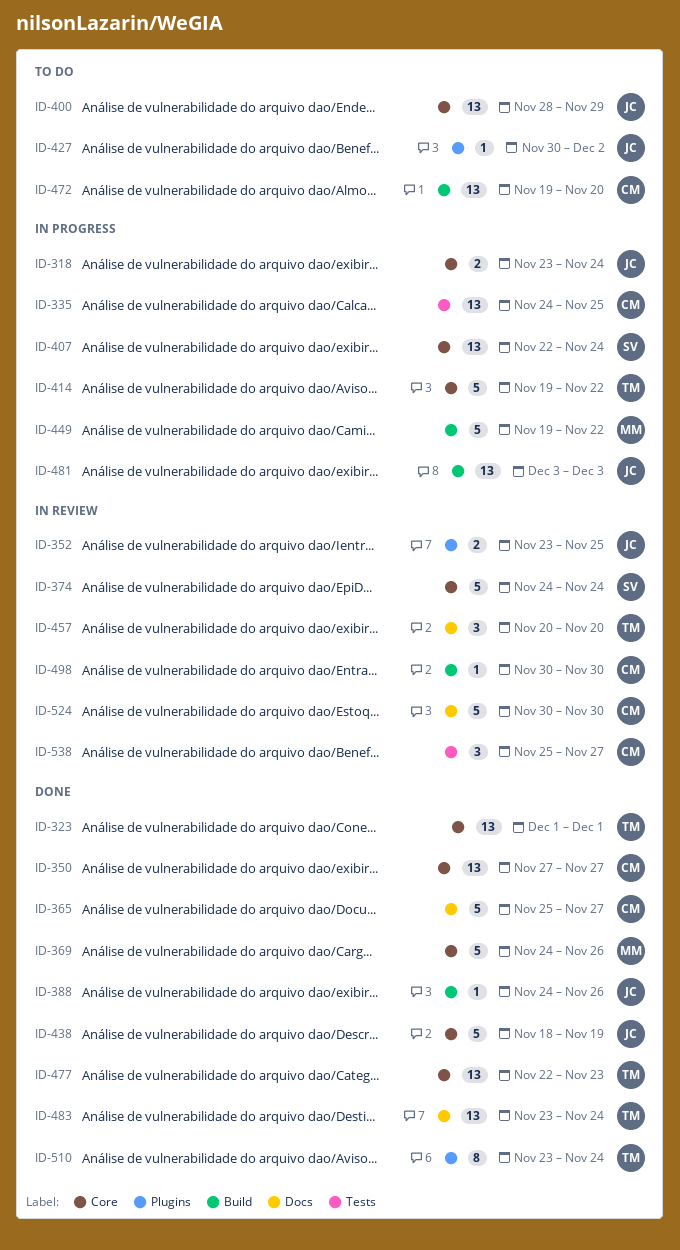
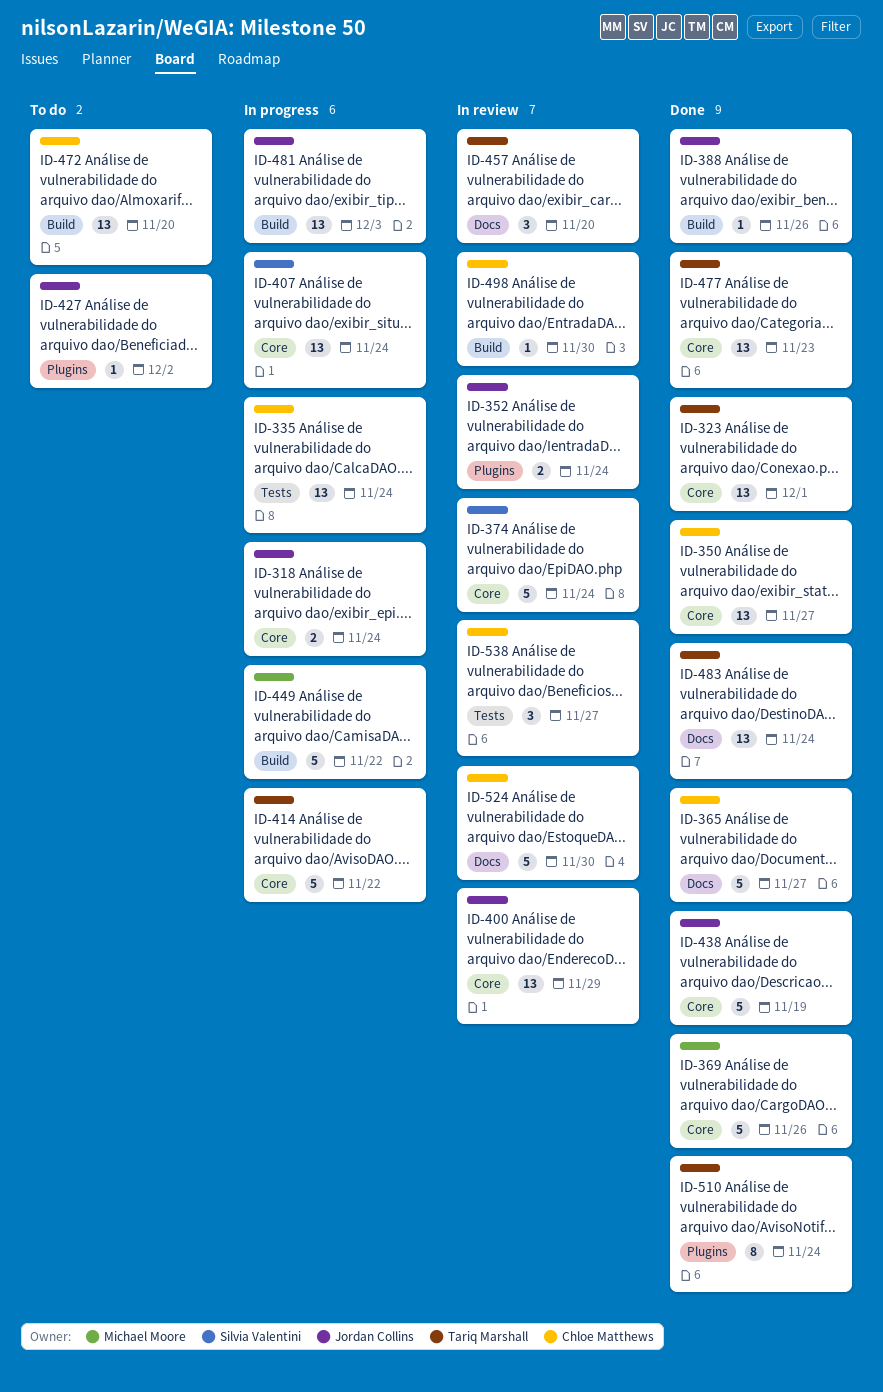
ID-335, due: Nov 25 -> Nov 24
ID-352, due: Nov 25 -> Nov 24
ID-400, status: To do -> In review

